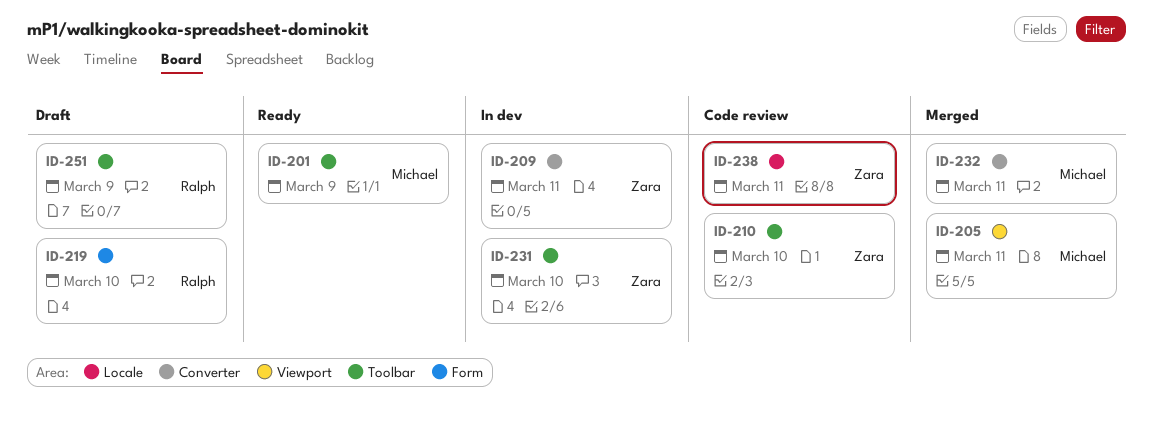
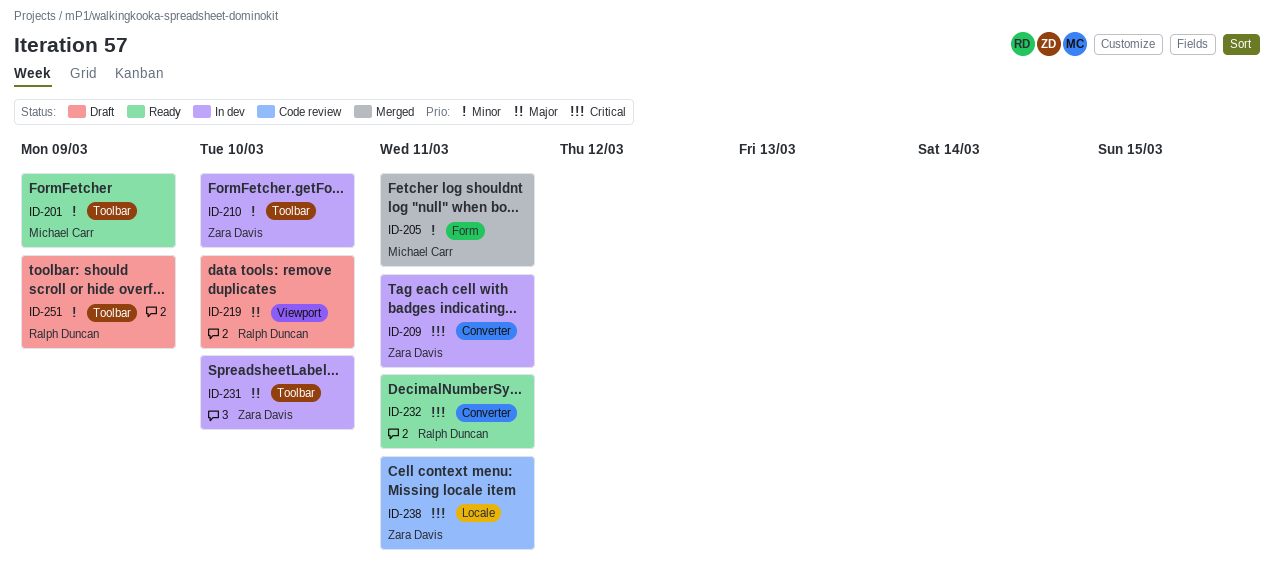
ID-205, label: Viewport -> Form
ID-210, status: Code review -> In dev
ID-219, label: Form -> Viewport
ID-232, status: Merged -> Ready
ID-232, owner: Michael Carr -> Ralph Duncan

